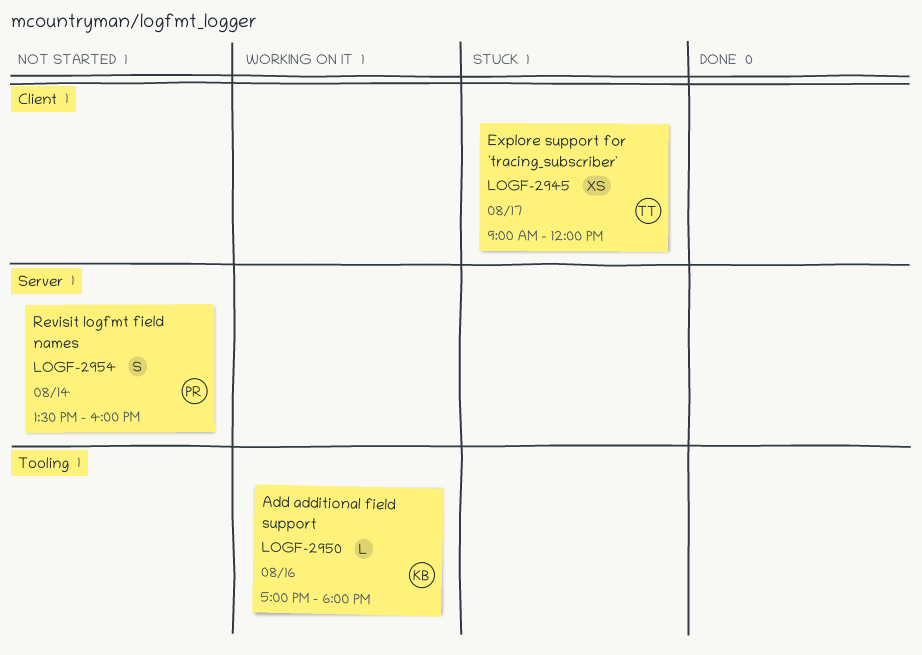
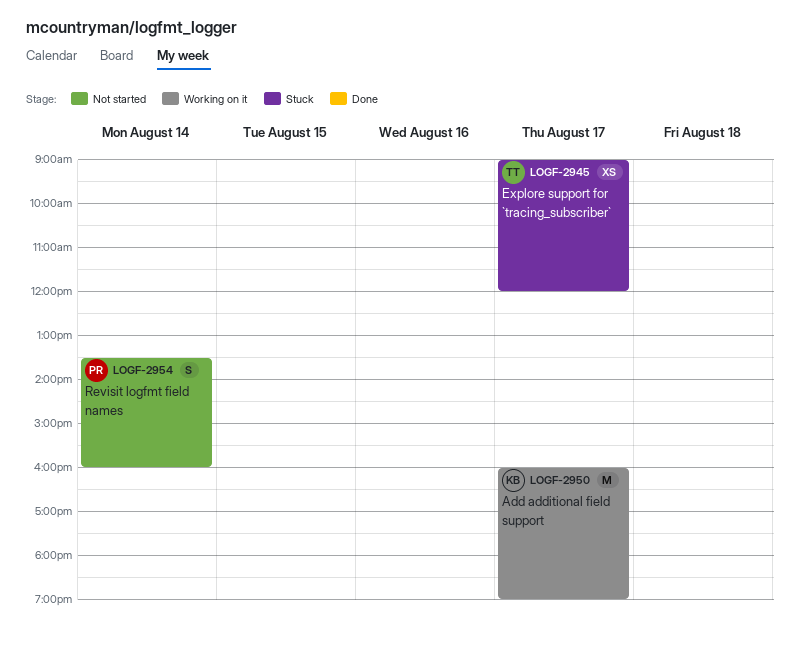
LOGF-2950, estimate: L -> M
LOGF-2950, day: Aug 16 -> Aug 17
LOGF-2950, begins: 17:00 -> 16:00
LOGF-2950, ends: 18:00 -> 19:00

